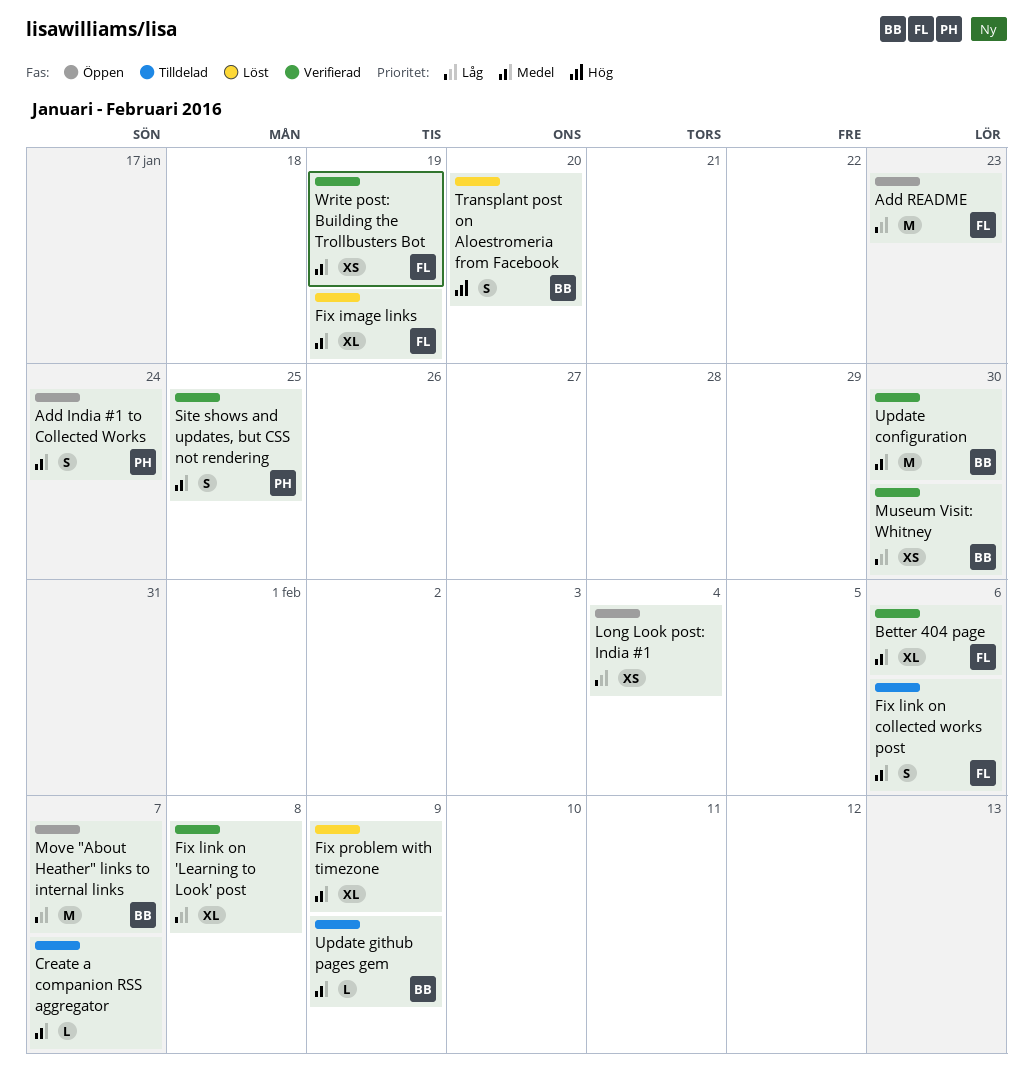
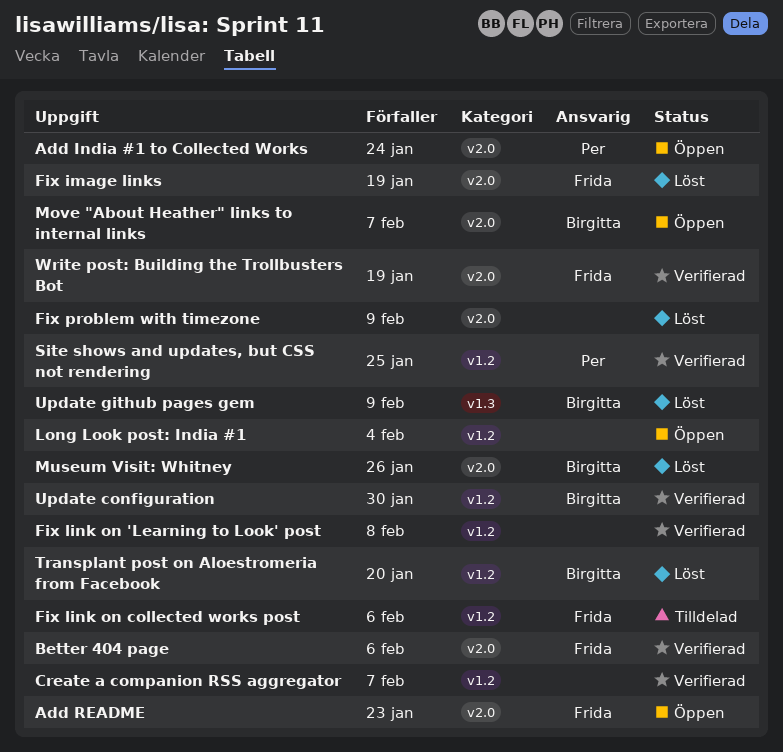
Create a companion RSS aggregator, status: Tilldelad -> Verifierad
Museum Visit: Whitney, status: Verifierad -> Löst
Museum Visit: Whitney, due: Jan 30 -> Jan 26
Update github pages gem, status: Tilldelad -> Löst

